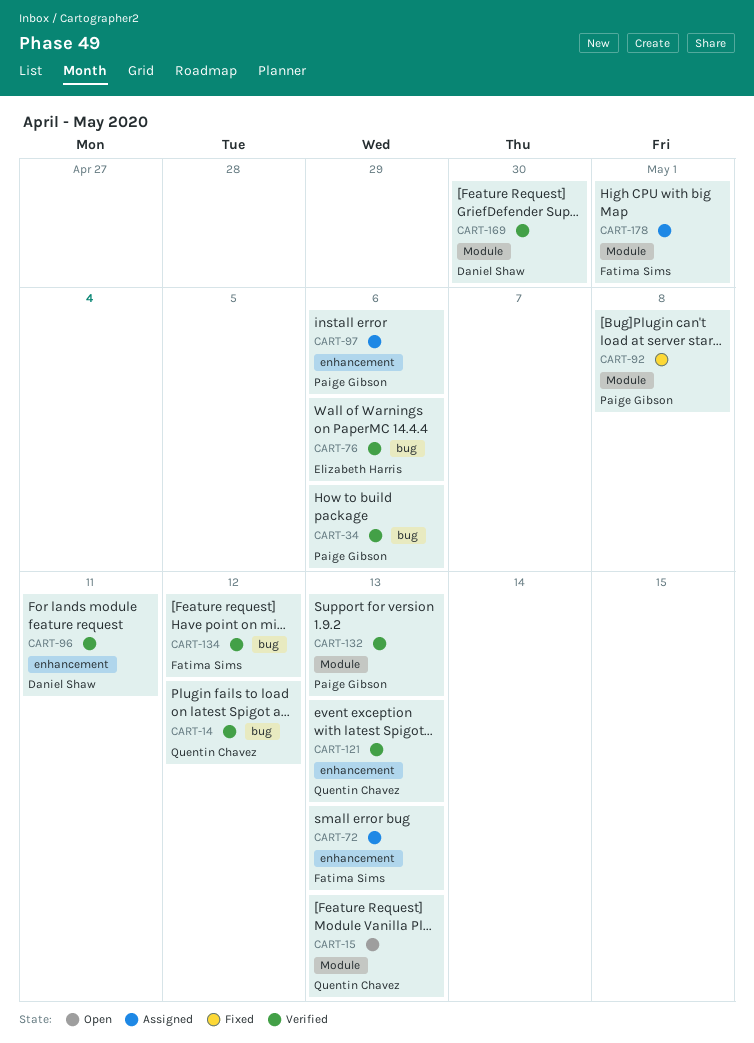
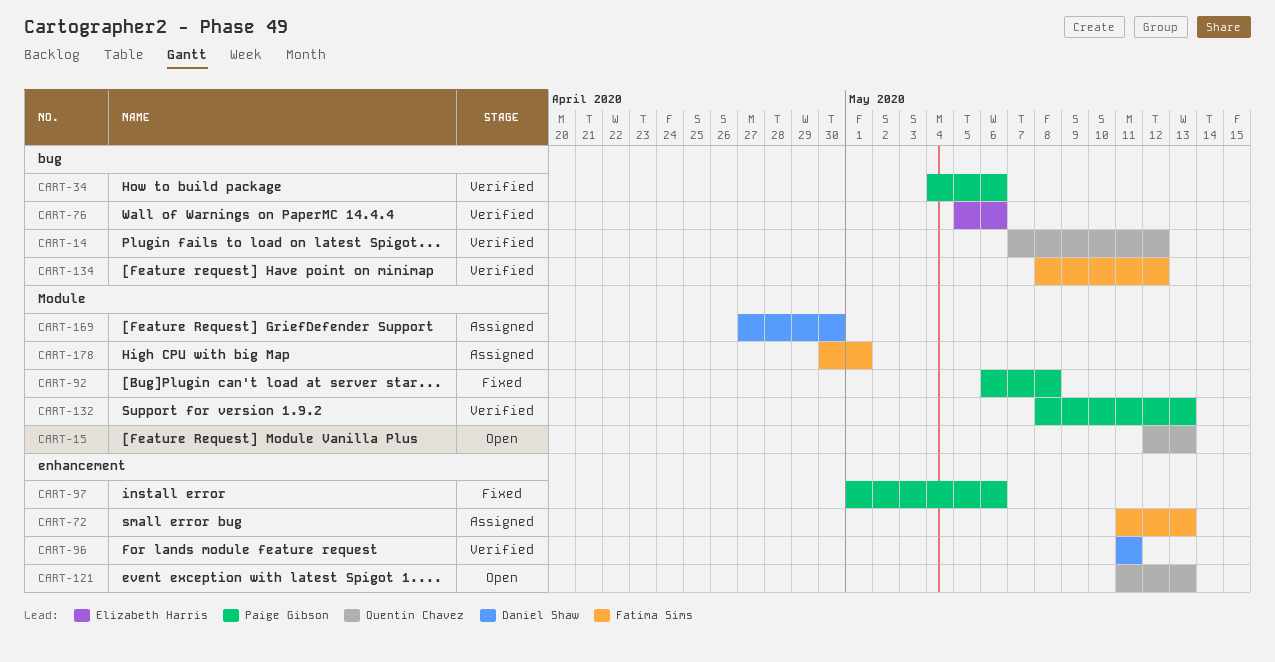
CART-97, status: Assigned -> Fixed
CART-121, status: Verified -> Open
CART-169, status: Verified -> Assigned

